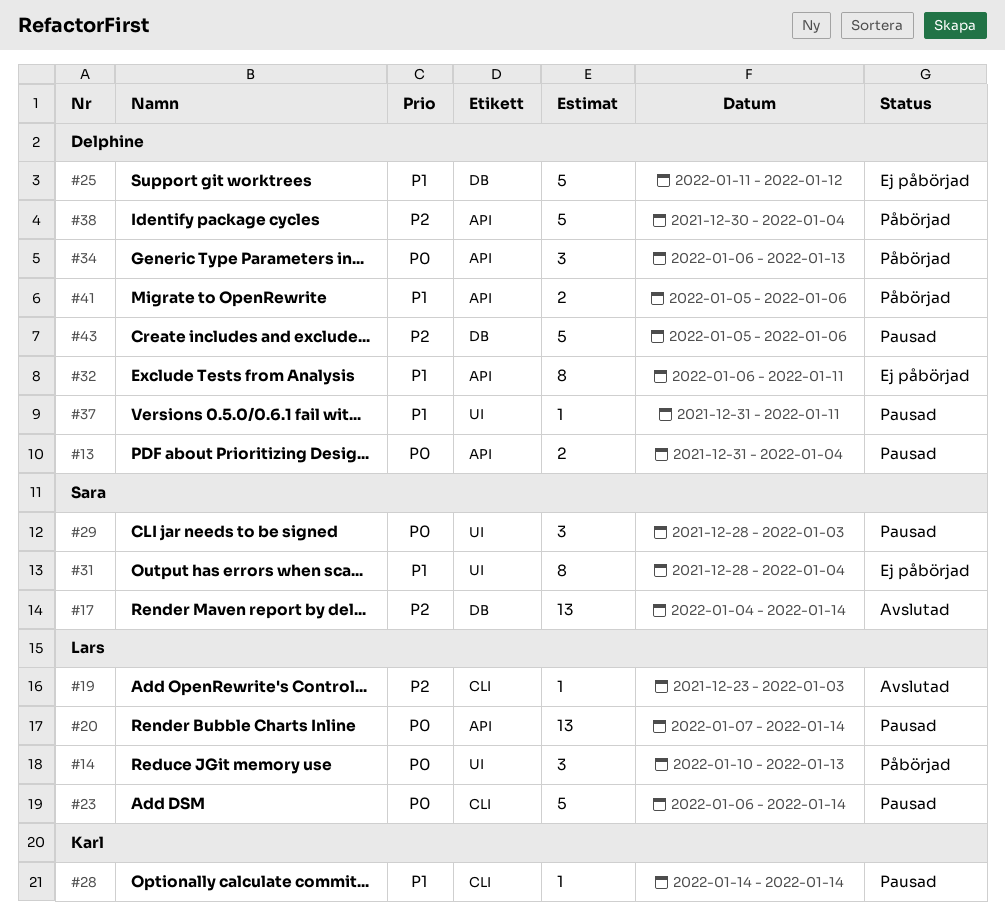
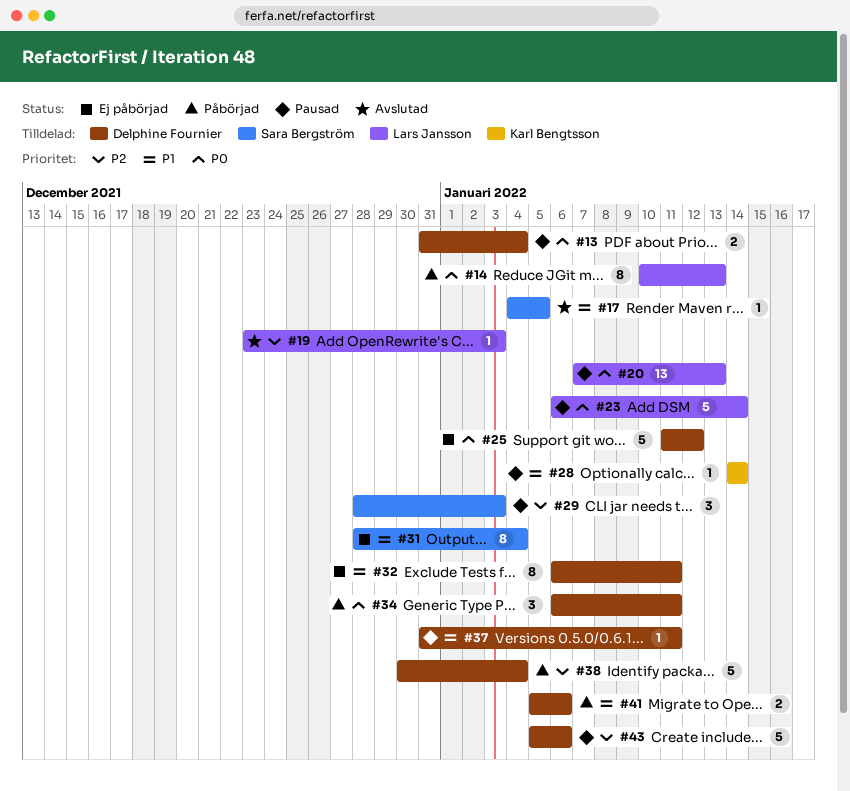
#14, estimate: 3 -> 8
#17, priority: P2 -> P1
#17, estimate: 13 -> 1
#17, due: Jan 14 -> Jan 5
#20, due: Jan 14 -> Jan 13
#25, priority: P1 -> P0
#29, priority: P0 -> P2
#34, due: Jan 13 -> Jan 11

